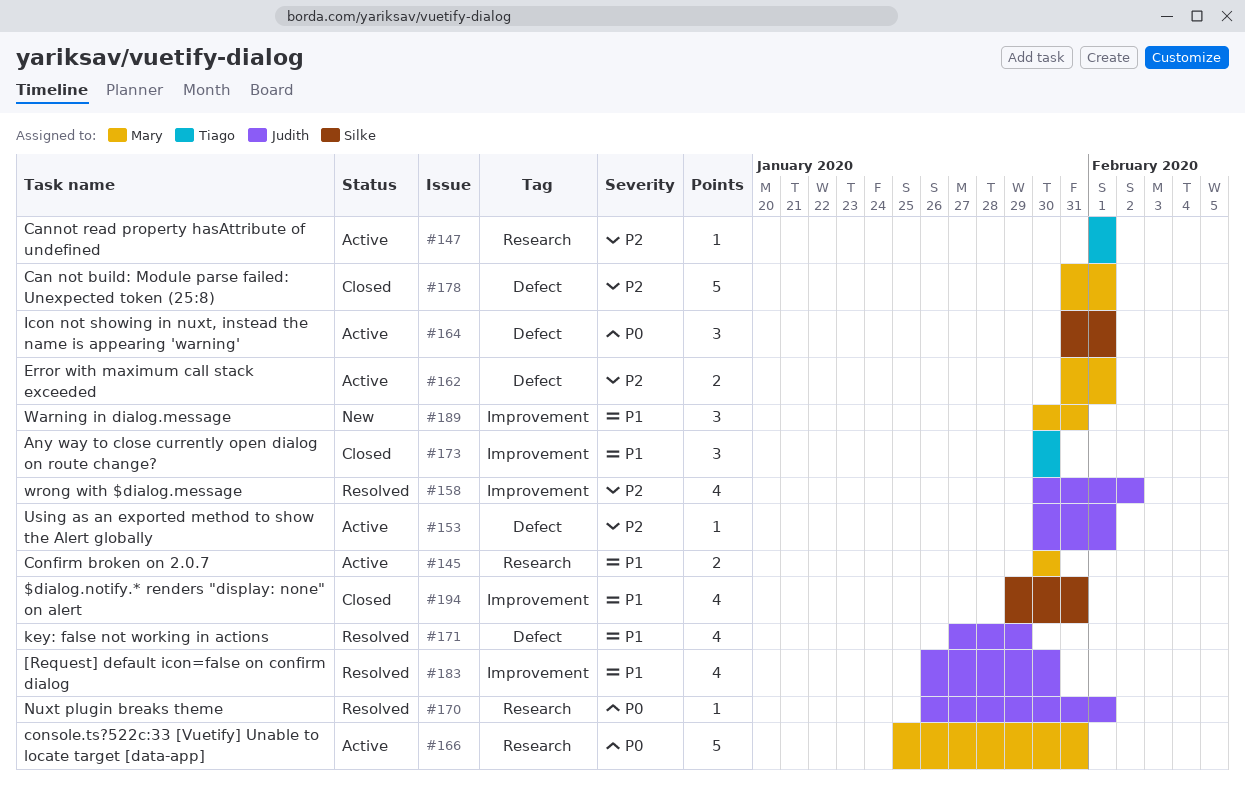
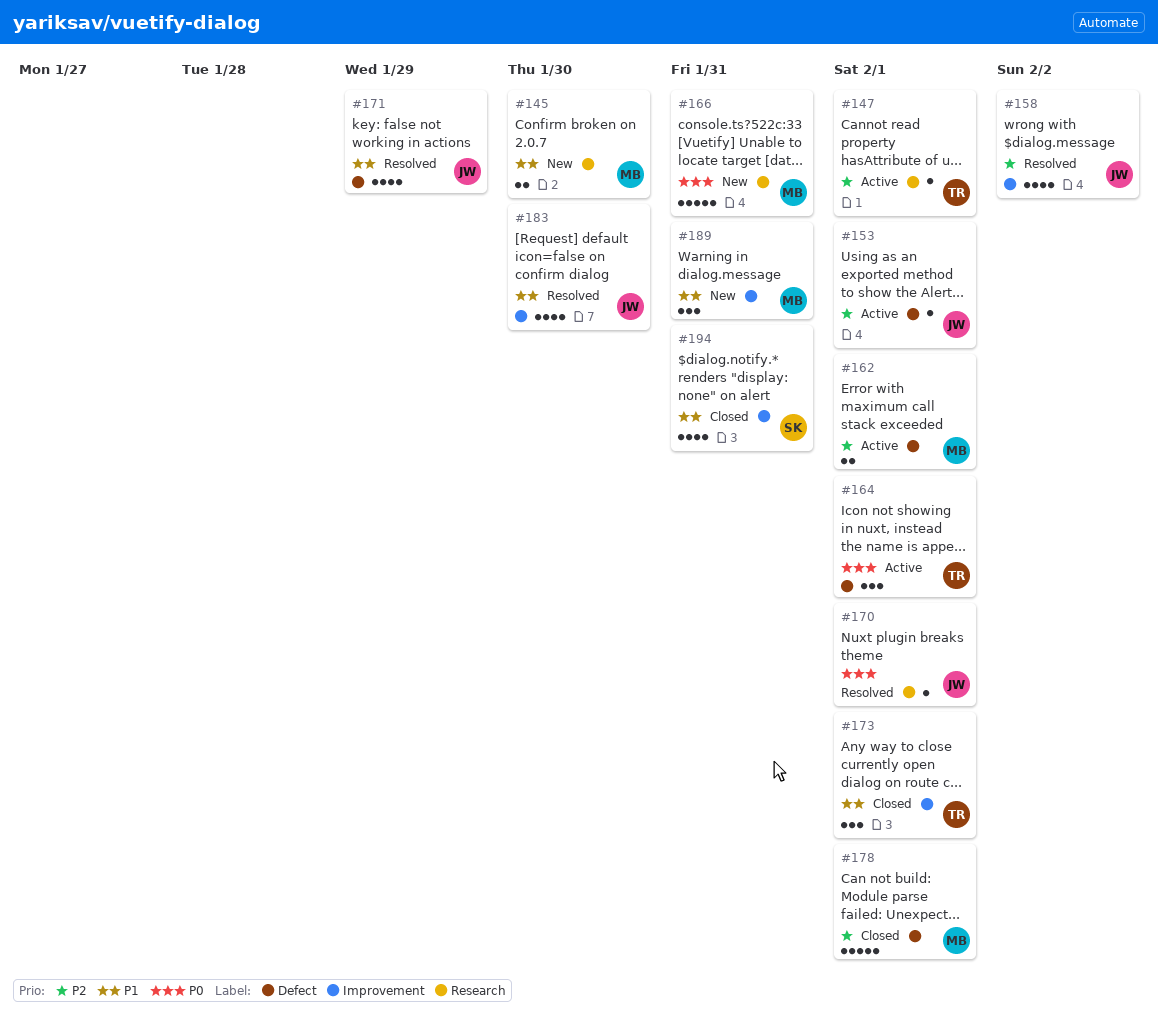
#145, status: Active -> New
#164, owner: Silke -> Tiago
#166, status: Active -> New
#173, due: Jan 30 -> Feb 1

